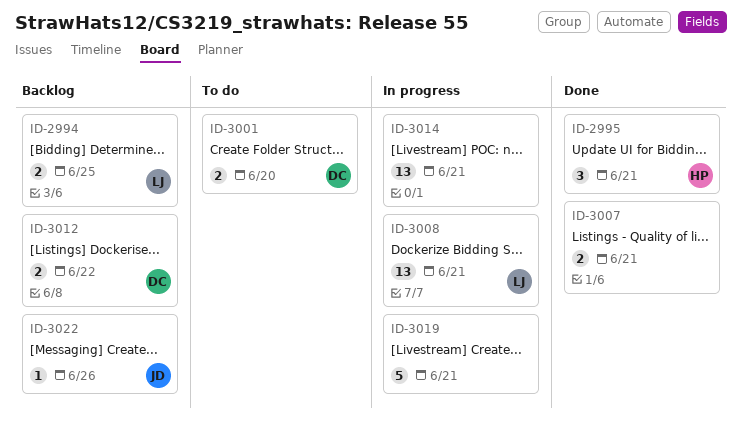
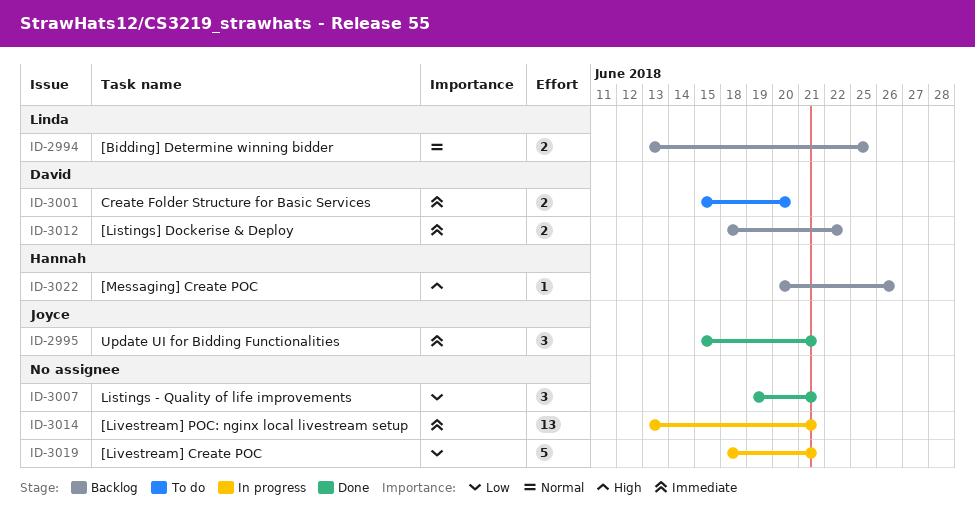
ID-2995, owner: Hannah -> Joyce
ID-3007, estimate: 2 -> 3
ID-3008: present -> none
ID-3022, owner: Joyce -> Hannah

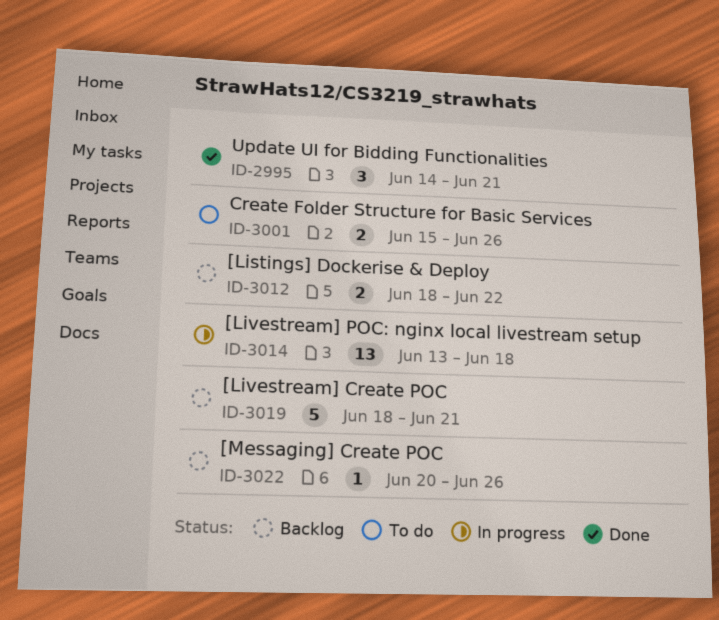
ID-2994: present -> none
ID-2995, start: Jun 15 -> Jun 14
ID-3001, due: Jun 20 -> Jun 26
ID-3007: present -> none
ID-3014, due: Jun 21 -> Jun 18
ID-3019, status: In progress -> Backlog

